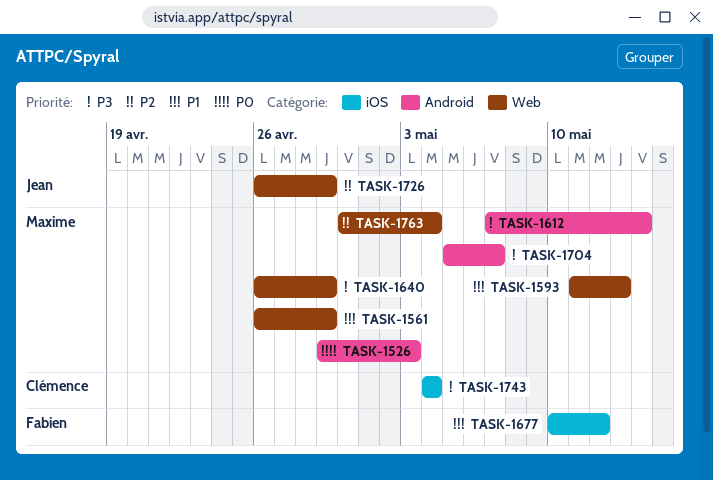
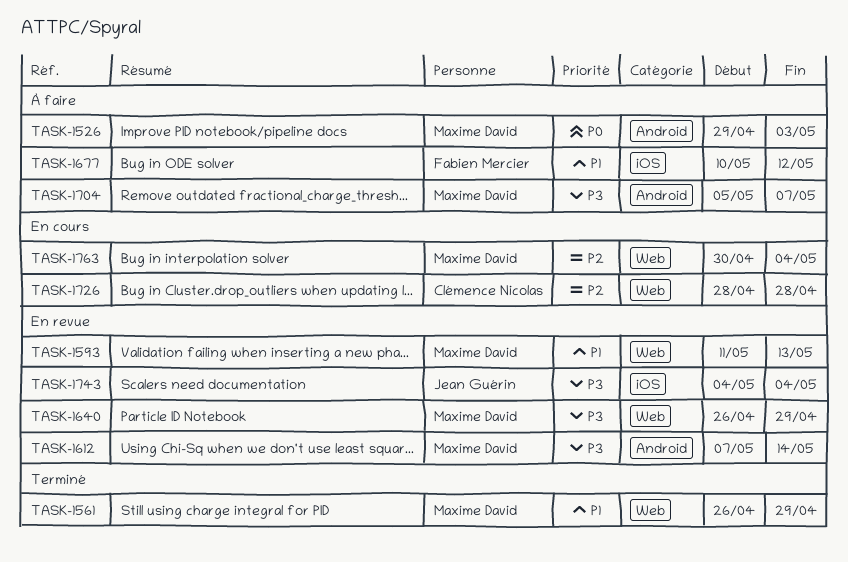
TASK-1726, owner: Jean Guérin -> Clémence Nicolas
TASK-1726, start: Apr 26 -> Apr 28
TASK-1726, due: Apr 29 -> Apr 28
TASK-1743, owner: Clémence Nicolas -> Jean Guérin

